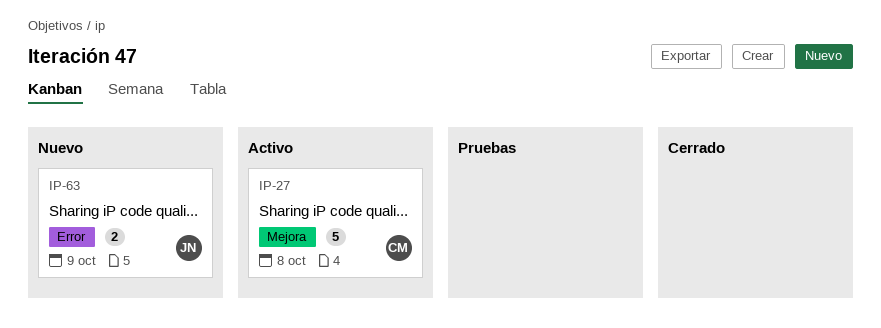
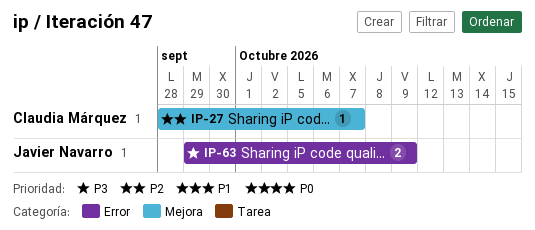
IP-27, estimate: 5 -> 1
IP-27, due: Oct 8 -> Oct 7

